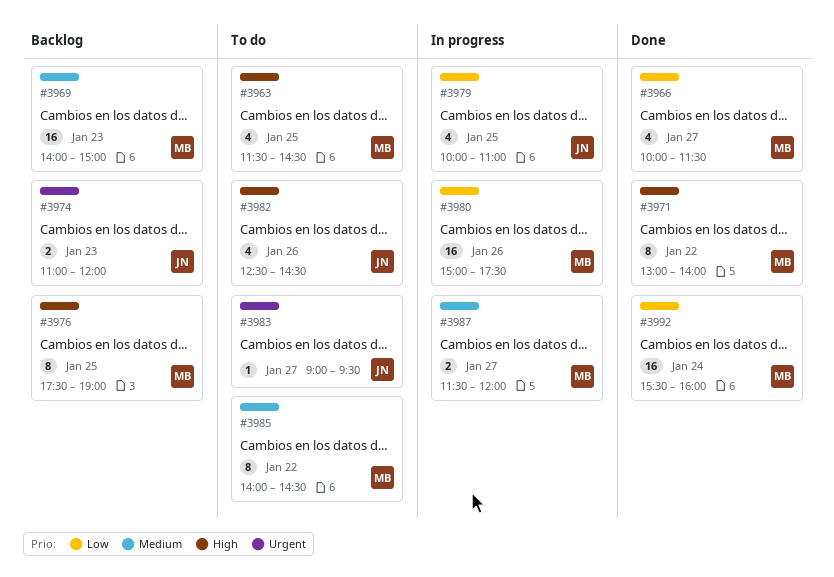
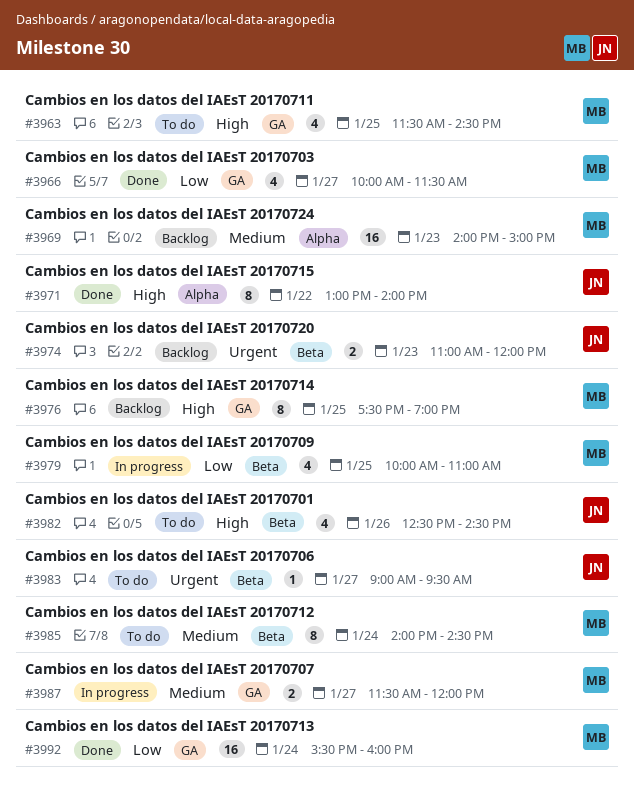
#3971, owner: MB -> JN
#3979, owner: JN -> MB
#3980: present -> none
#3985, day: Jan 22 -> Jan 24

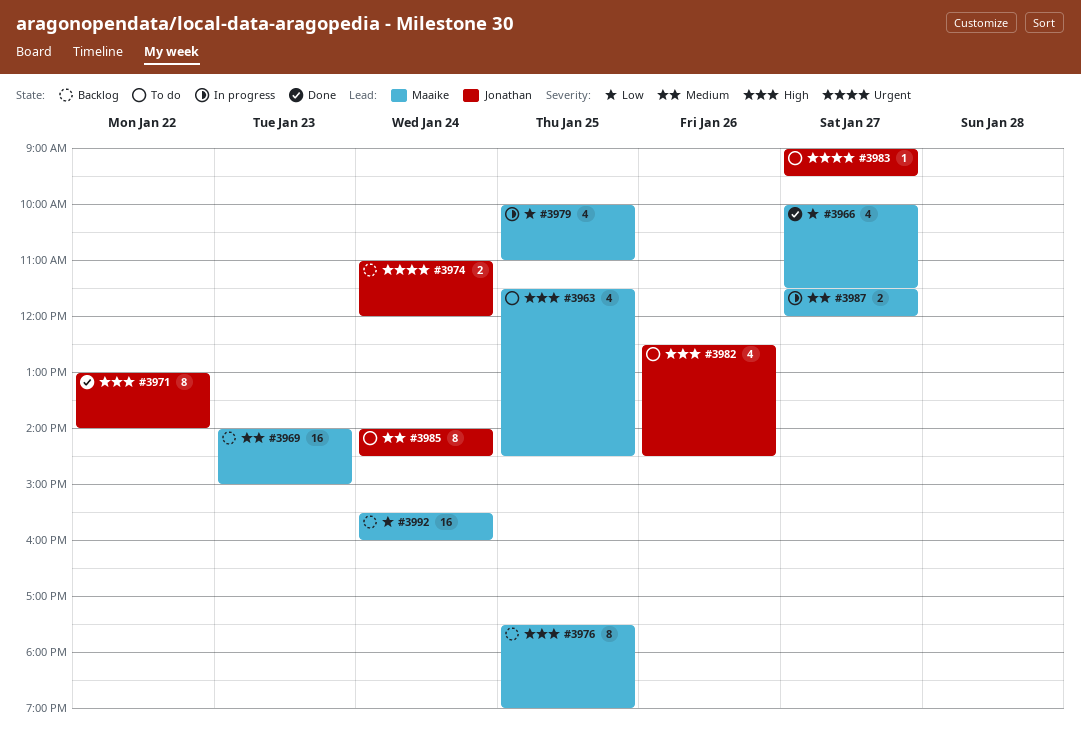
#3974, day: Jan 23 -> Jan 24
#3985, owner: Maaike -> Jonathan
#3992, status: Done -> Backlog

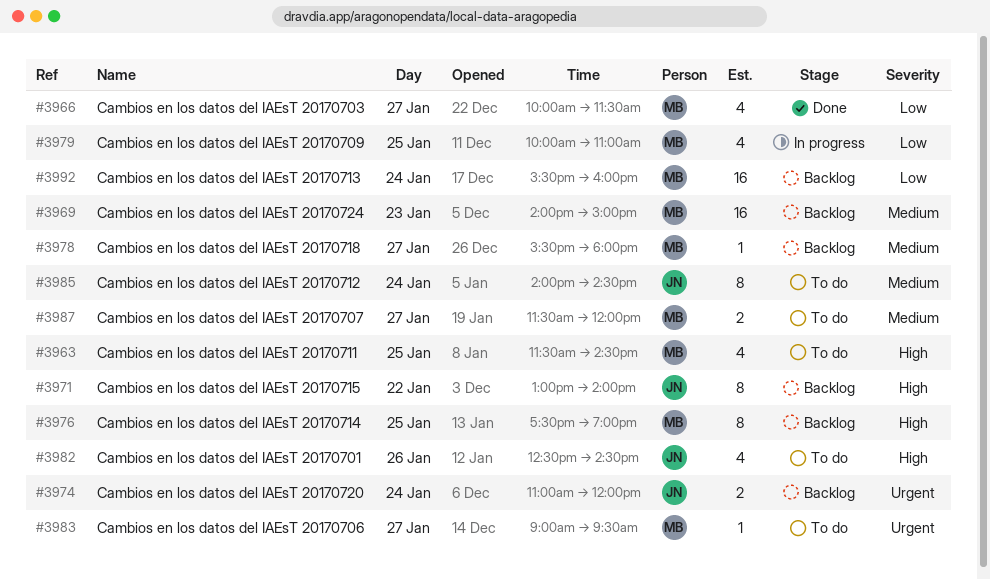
#3971, status: Done -> Backlog
#3978: none -> present
#3983, owner: Jonathan -> Maaike
#3987, status: In progress -> To do

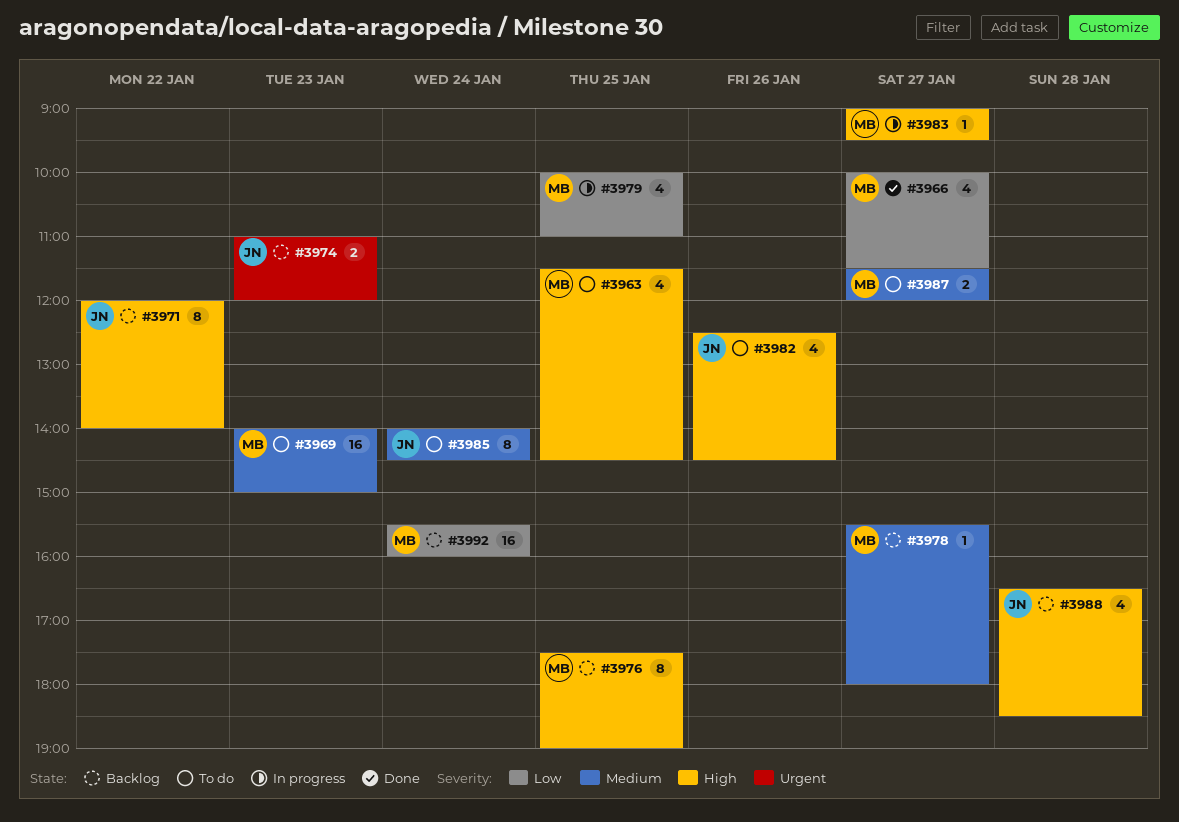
#3969, status: Backlog -> To do
#3971, begins: 13:00 -> 12:00
#3974, day: Jan 24 -> Jan 23
#3983, status: To do -> In progress
#3983, priority: Urgent -> High
#3988: none -> present

